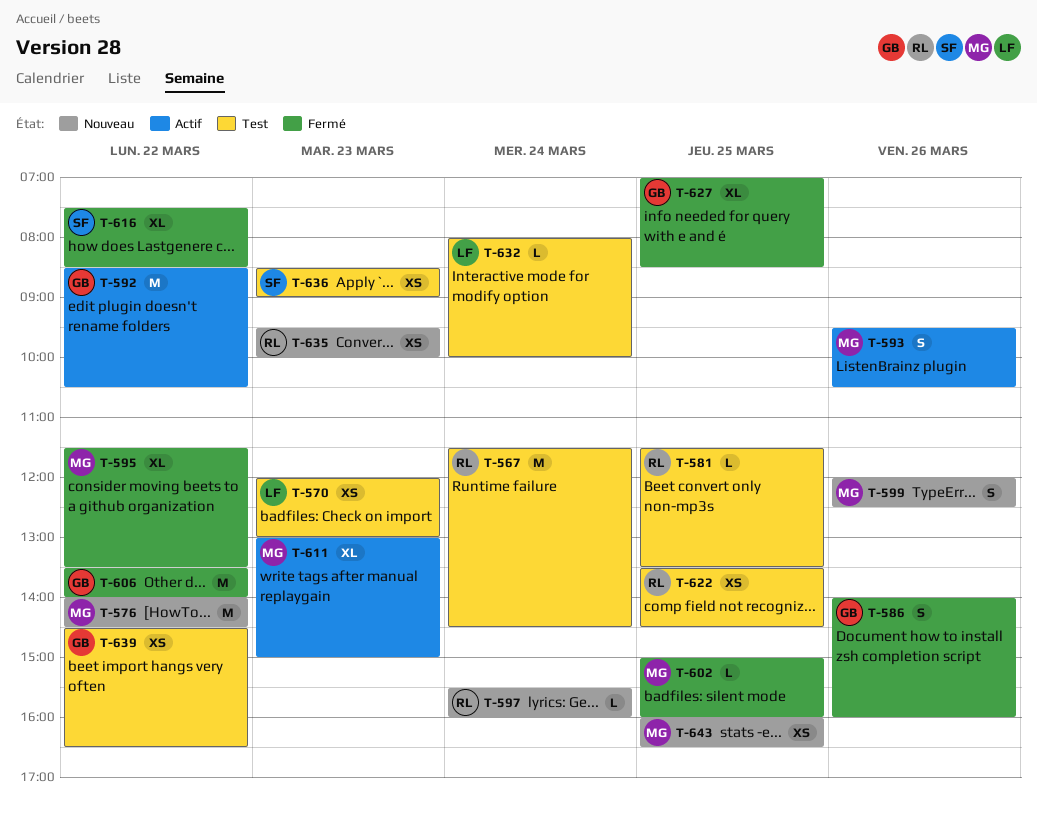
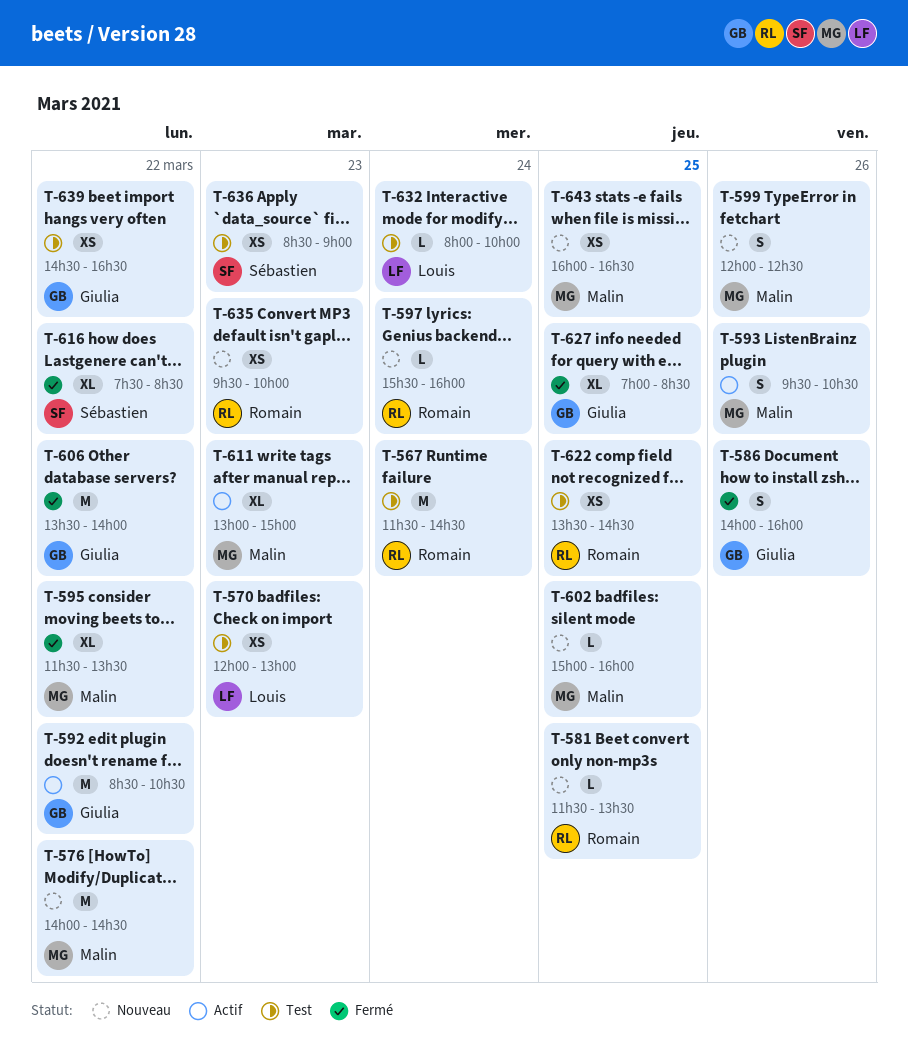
T-581, status: Test -> Nouveau
T-602, status: Fermé -> Nouveau

